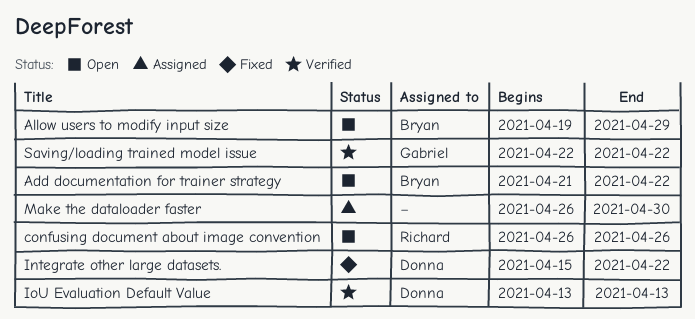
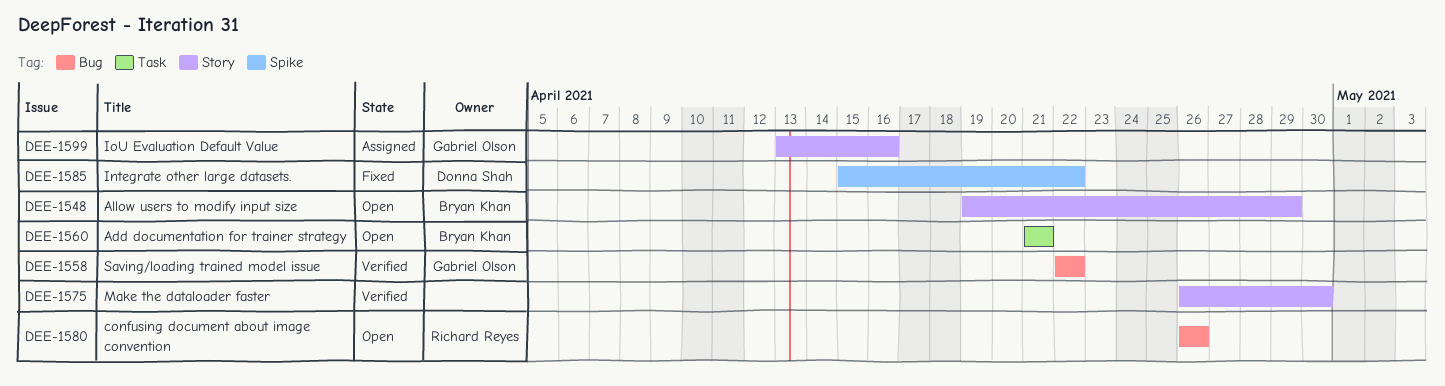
Add documentation for trainer strategy, due: Apr 22 -> Apr 21
IoU Evaluation Default Value, status: Verified -> Assigned
IoU Evaluation Default Value, owner: Donna Shah -> Gabriel Olson
IoU Evaluation Default Value, due: Apr 13 -> Apr 16
Make the dataloader faster, status: Assigned -> Verified

